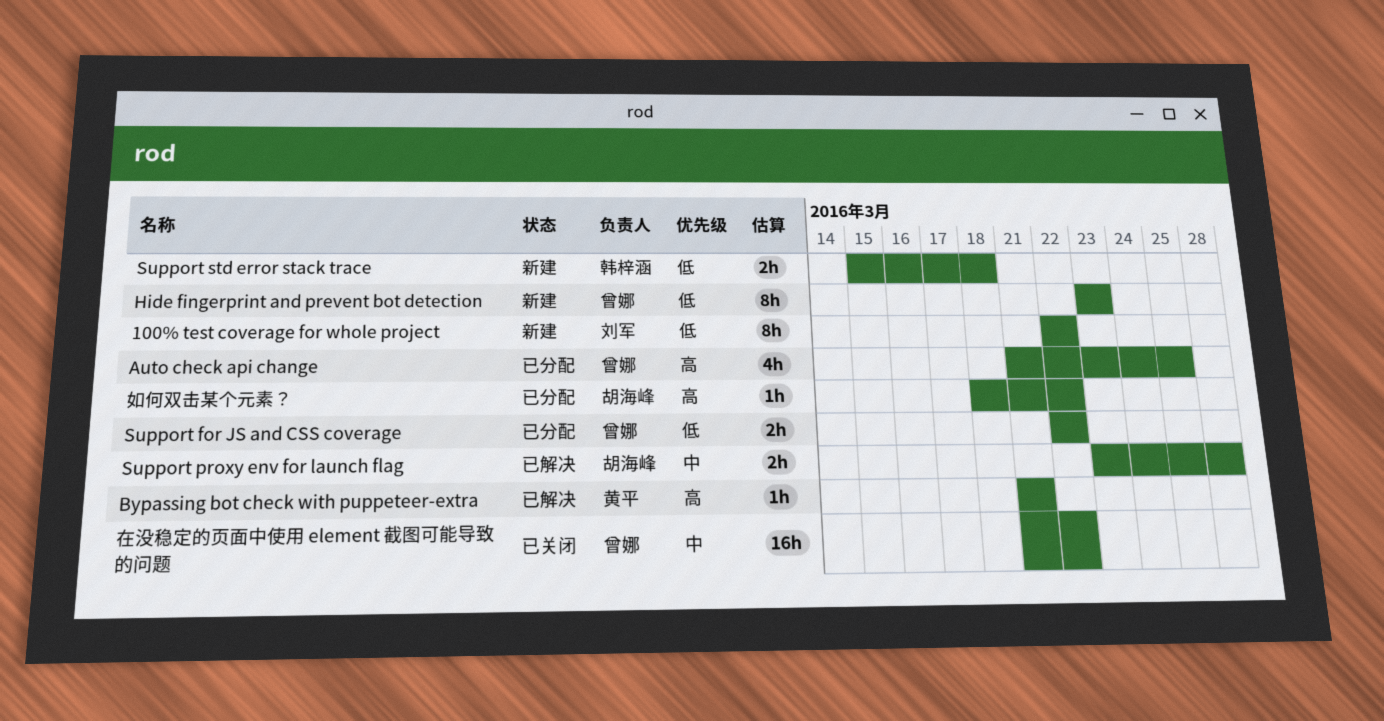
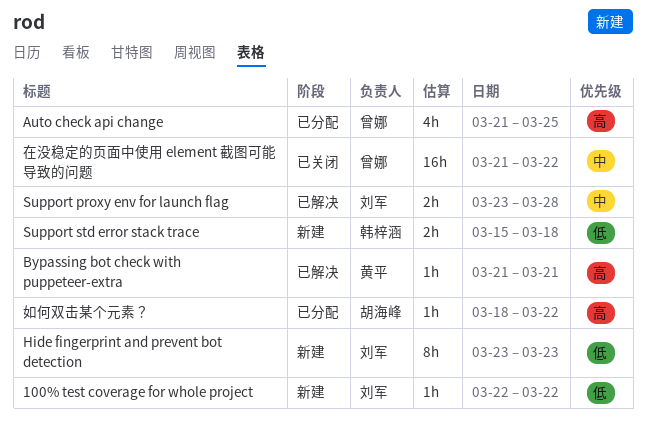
100% test coverage for whole project, estimate: 8h -> 1h
Hide fingerprint and prevent bot detection, owner: 曾娜 -> 刘军
Support for JS and CSS coverage: present -> none
Support proxy env for launch flag, owner: 胡海峰 -> 刘军

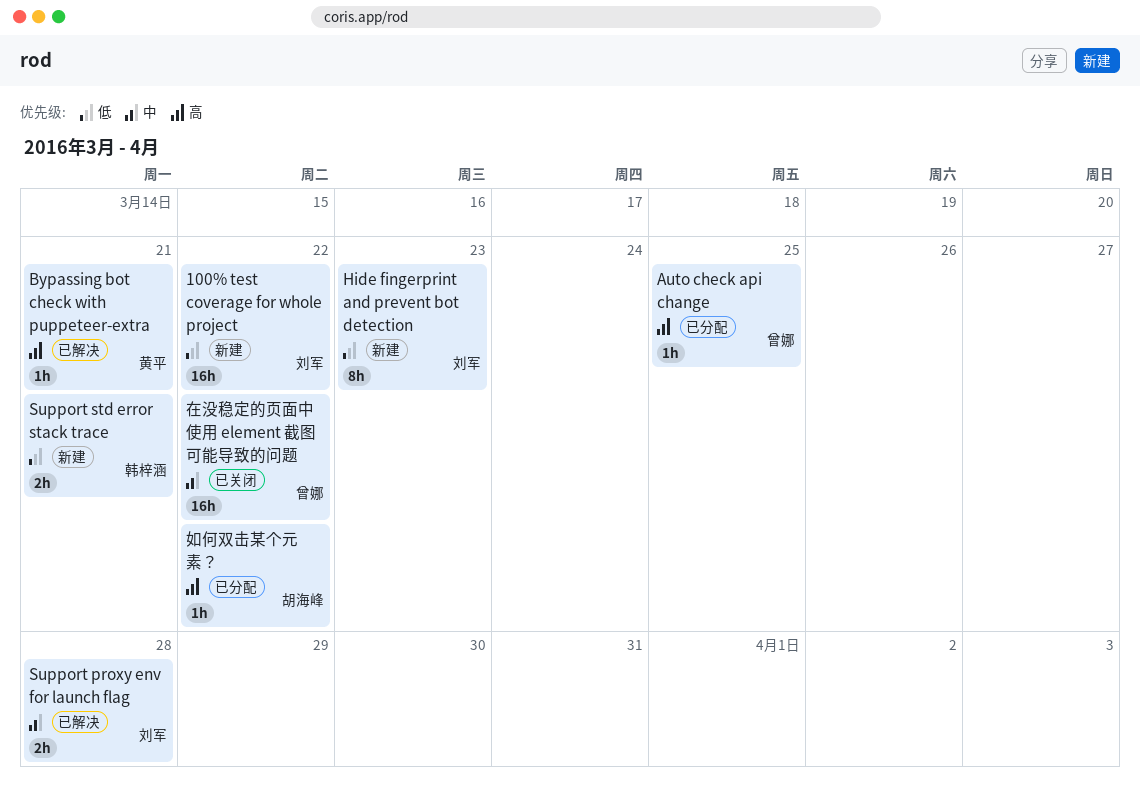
100% test coverage for whole project, estimate: 1h -> 16h
Auto check api change, estimate: 4h -> 1h
Support std error stack trace, due: Mar 18 -> Mar 21

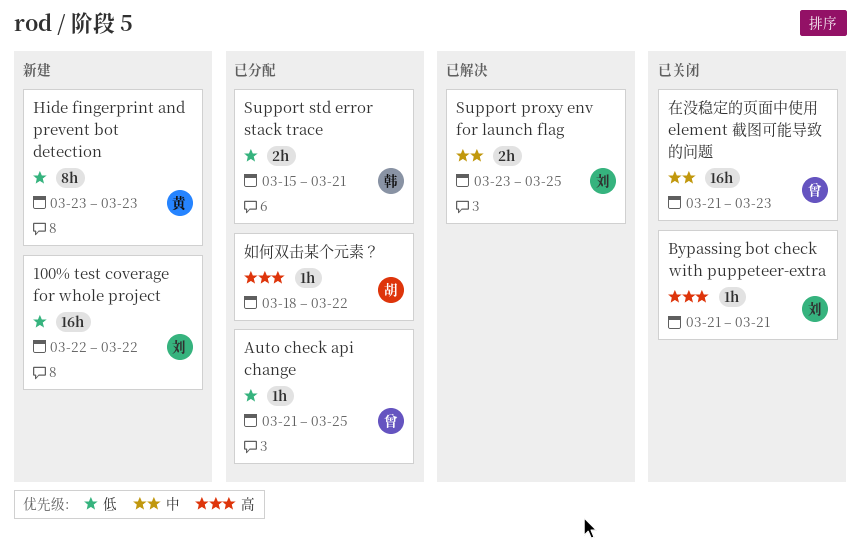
Auto check api change, priority: 高 -> 低
Bypassing bot check with puppeteer-extra, status: 已解决 -> 已关闭
Bypassing bot check with puppeteer-extra, owner: 黄平 -> 刘军
Hide fingerprint and prevent bot detection, owner: 刘军 -> 黄平
Support proxy env for launch flag, due: Mar 28 -> Mar 25
Support std error stack trace, status: 新建 -> 已分配
在没稳定的页面中使用 element 截图可能导致的问题, due: Mar 22 -> Mar 23

